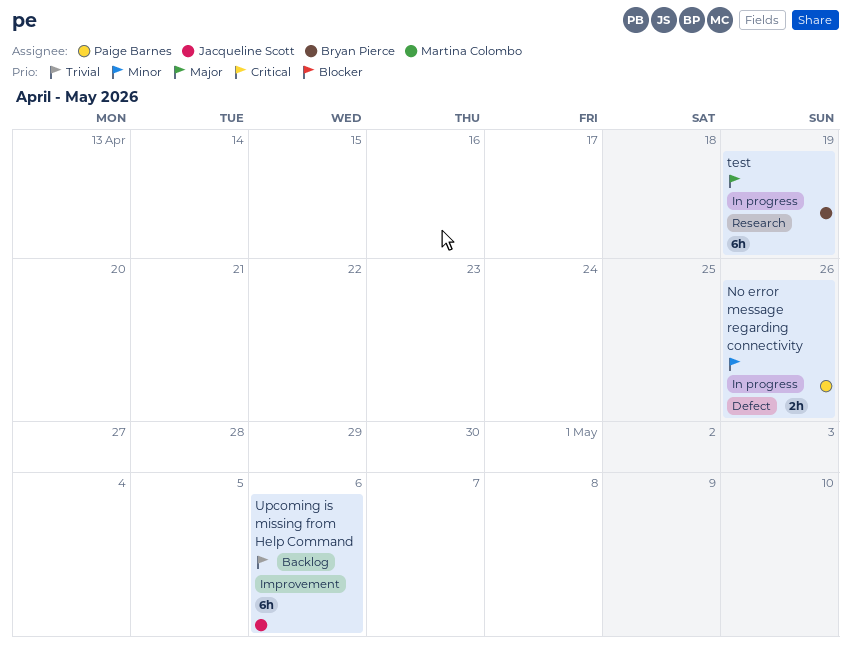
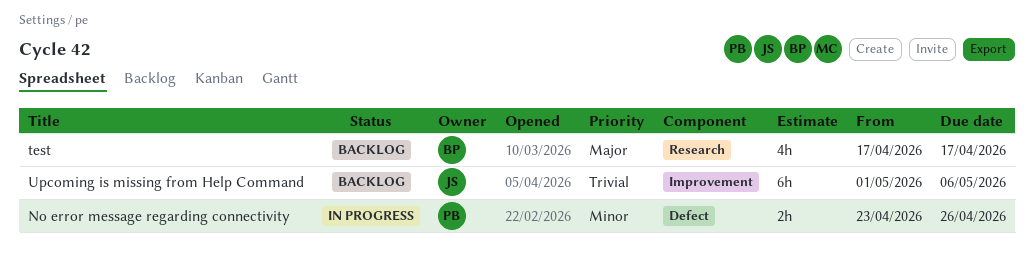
test, status: In progress -> Backlog
test, estimate: 6h -> 4h
test, due: Apr 19 -> Apr 17

